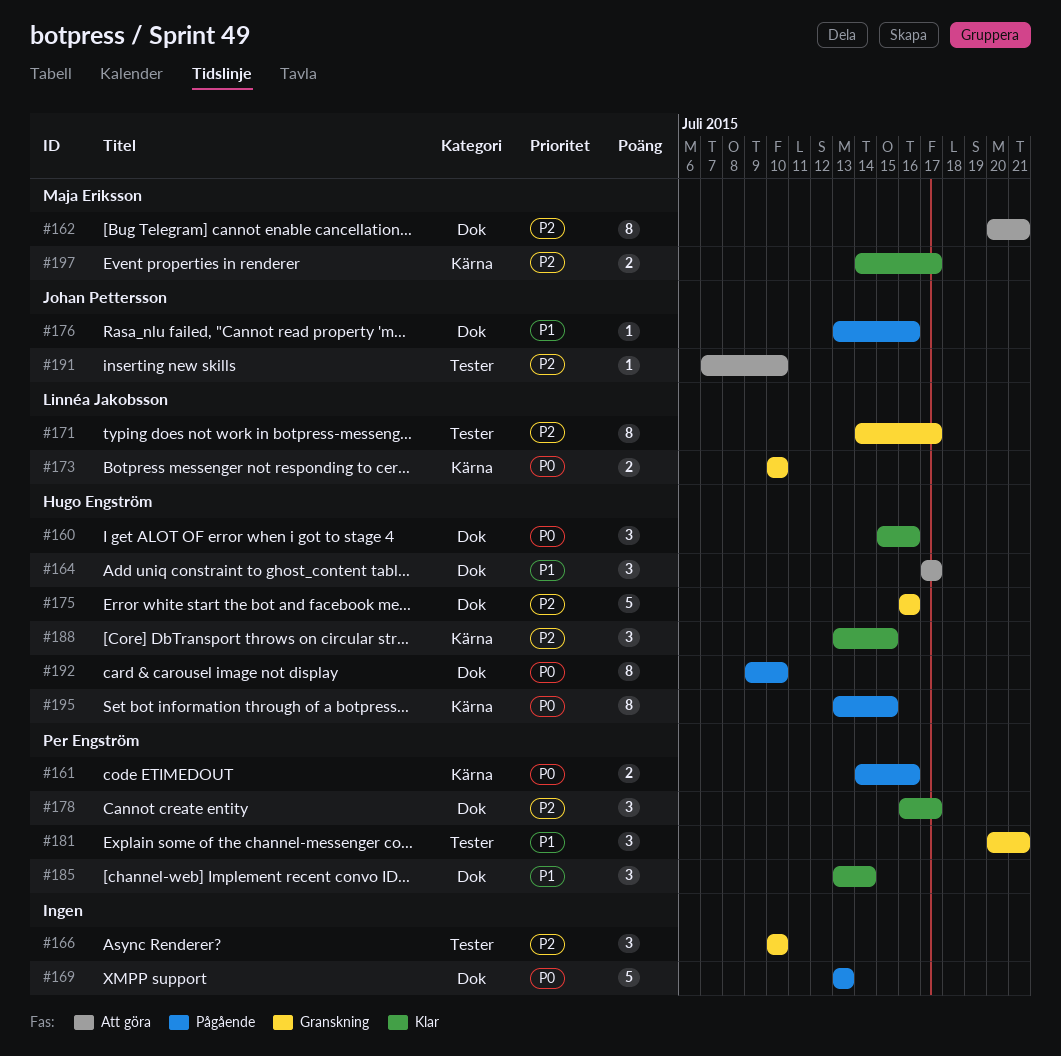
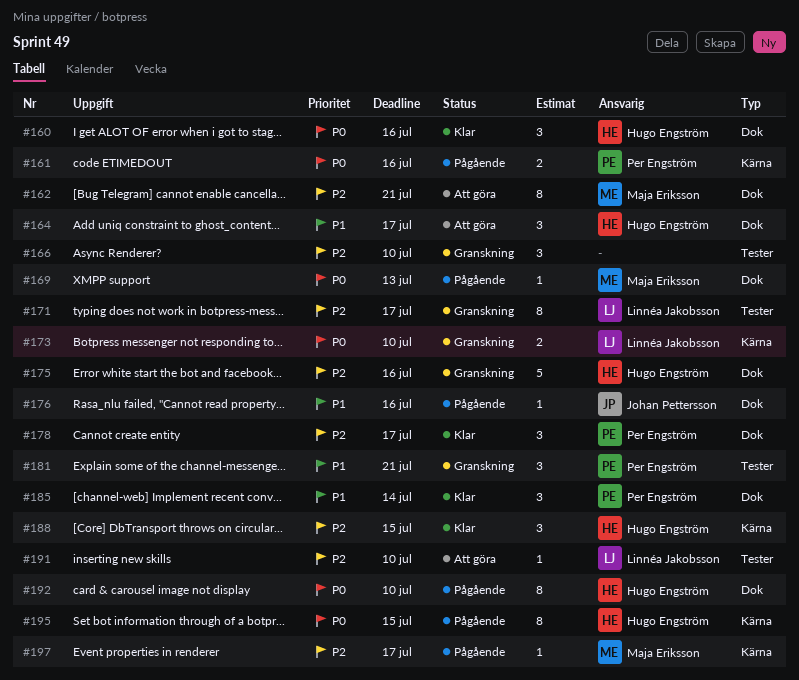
#169, owner: none -> Maja Eriksson
#169, estimate: 5 -> 1
#191, owner: Johan Pettersson -> Linnéa Jakobsson
#197, status: Klar -> Pågående
#197, estimate: 2 -> 1

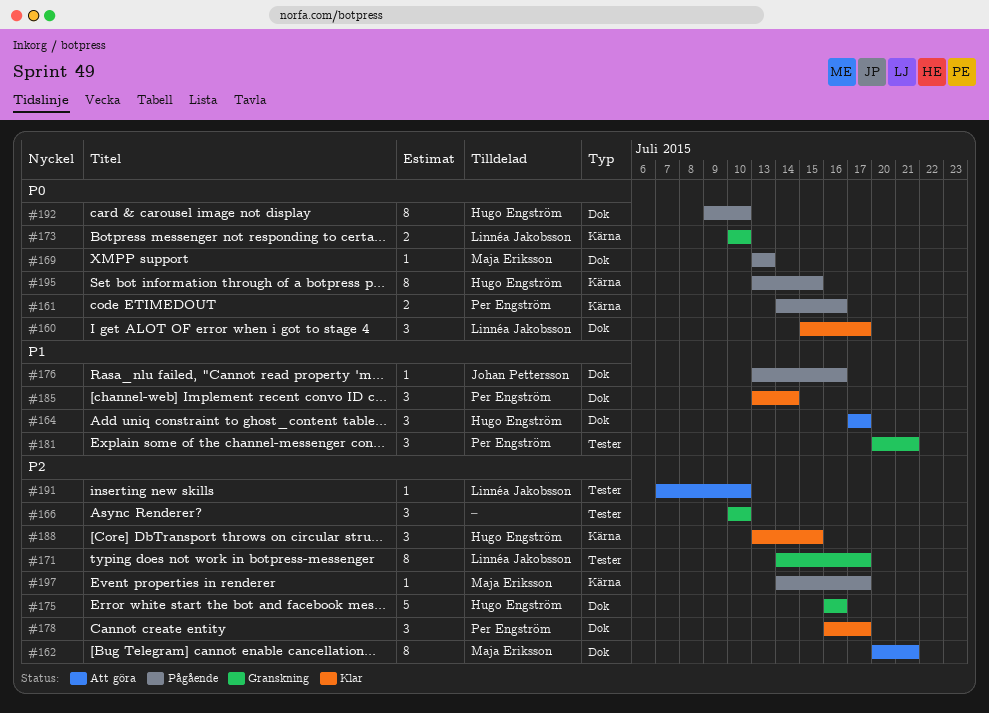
#160, owner: Hugo Engström -> Linnéa Jakobsson
#160, due: Jul 16 -> Jul 17

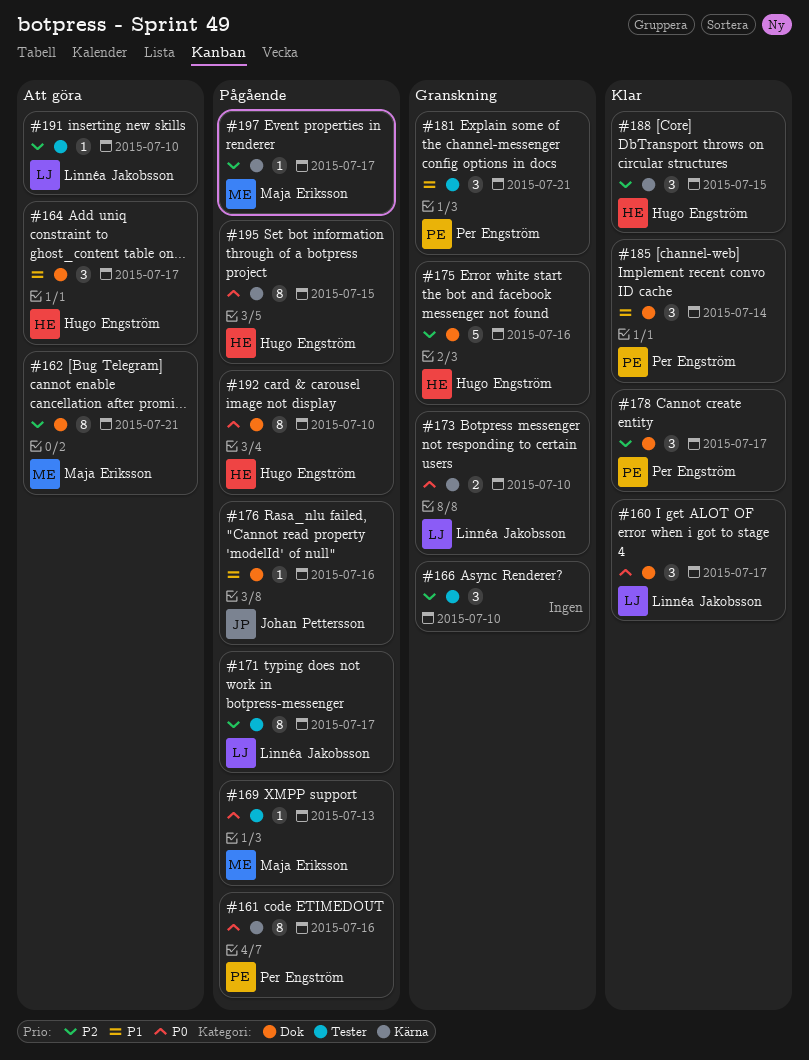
#161, estimate: 2 -> 8
#169, label: Dok -> Tester
#171, status: Granskning -> Pågående

